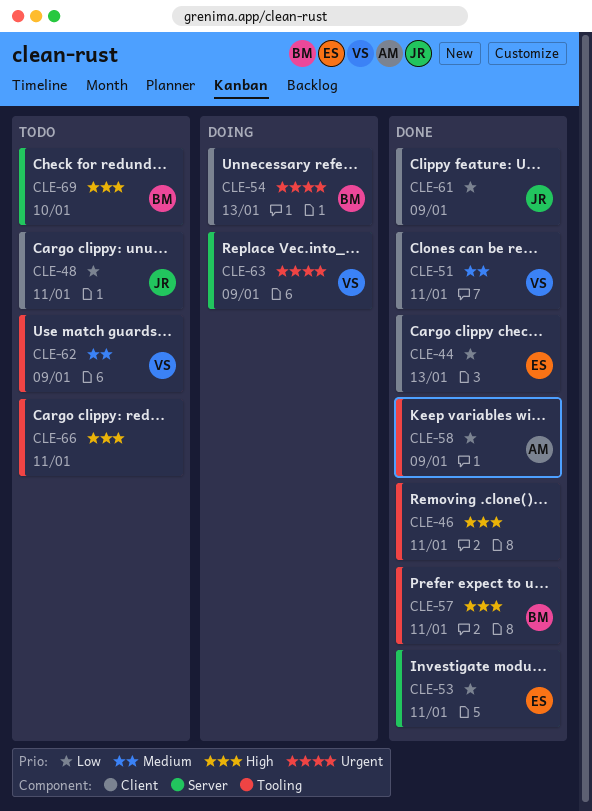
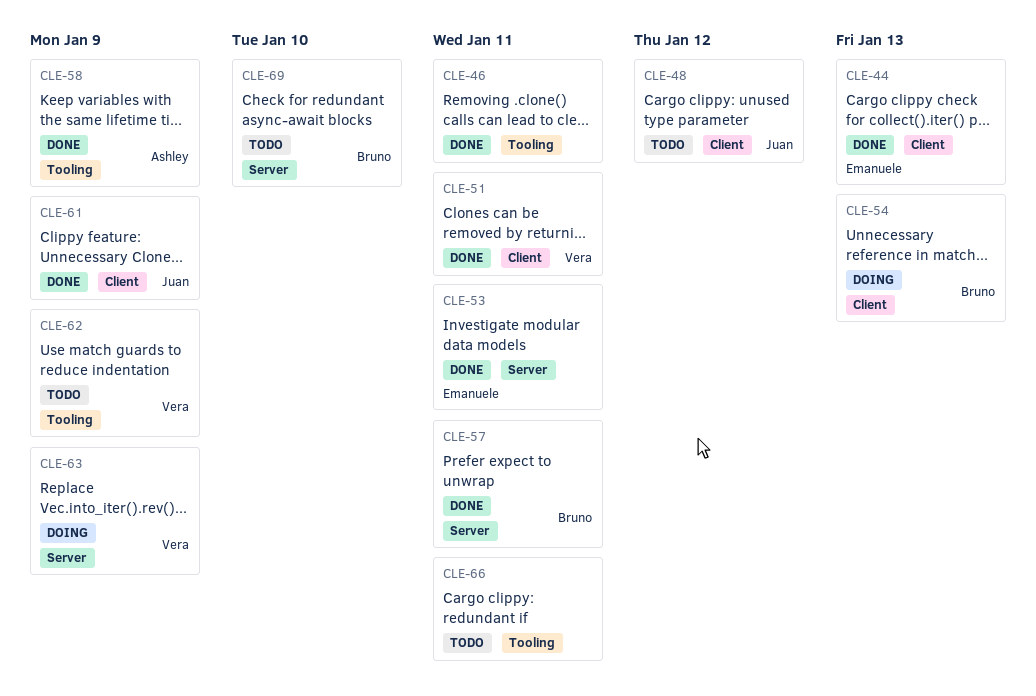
CLE-48, due: Jan 11 -> Jan 12
CLE-57, label: Tooling -> Server

